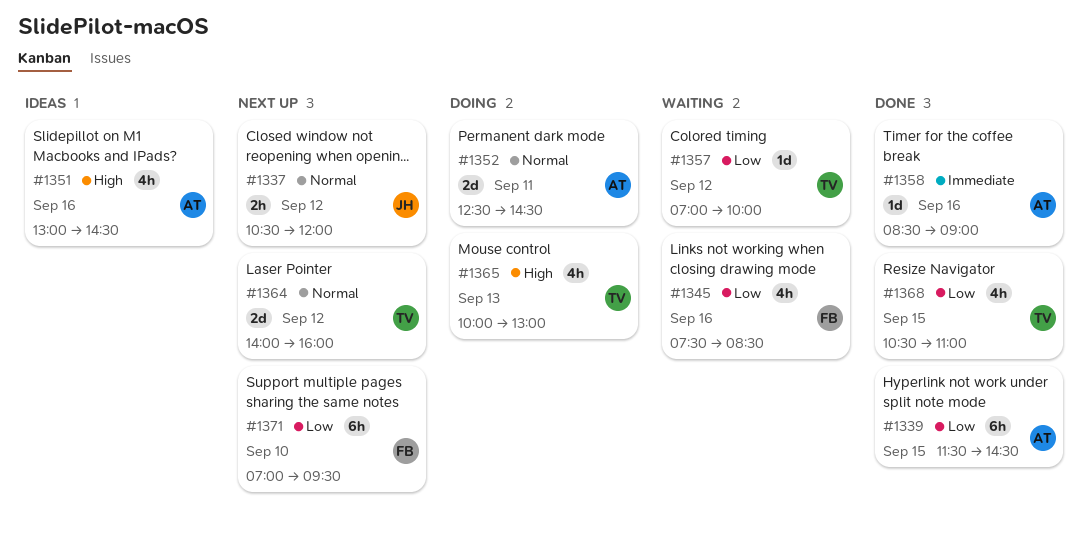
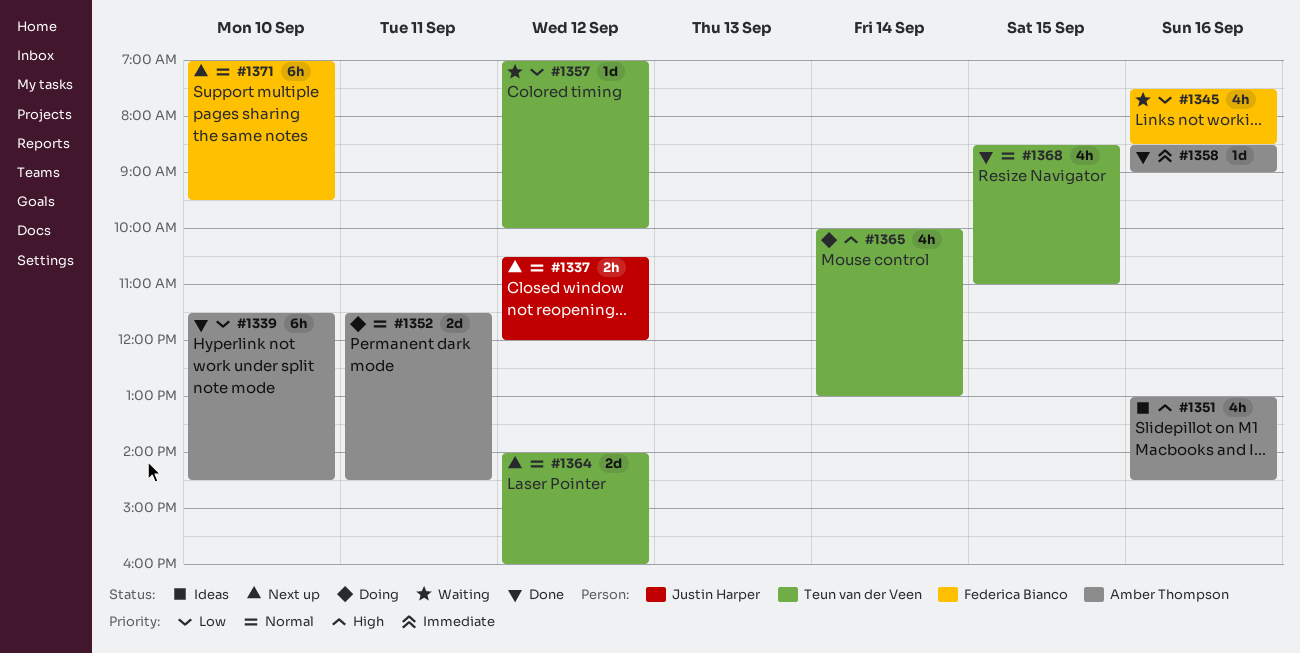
#1339, day: Sep 15 -> Sep 10
#1352, begins: 12:30 -> 11:30
#1365, day: Sep 13 -> Sep 14
#1368, priority: Low -> Normal
#1368, begins: 10:30 -> 08:30
#1371, priority: Low -> Normal

